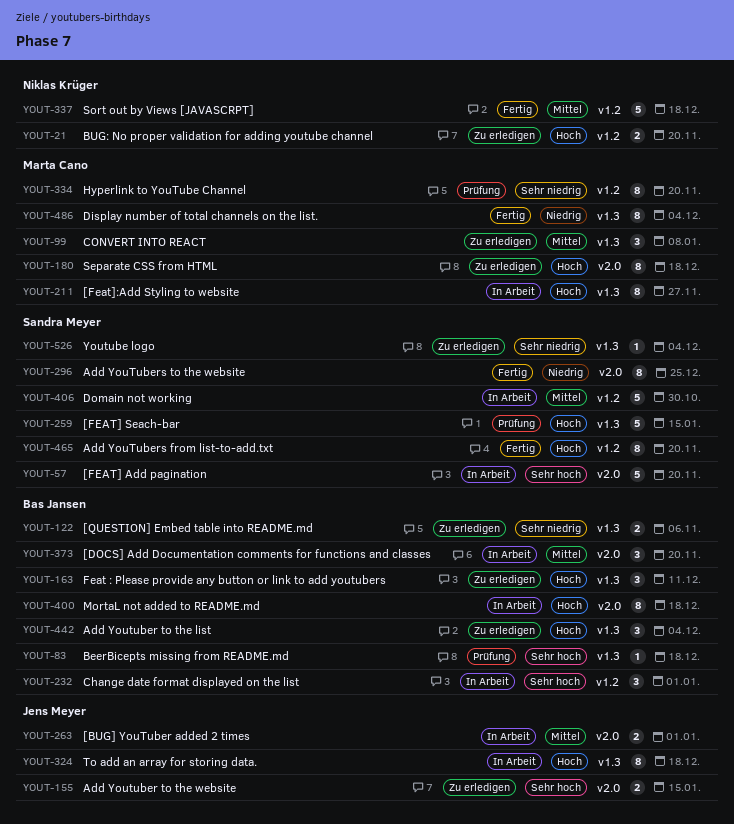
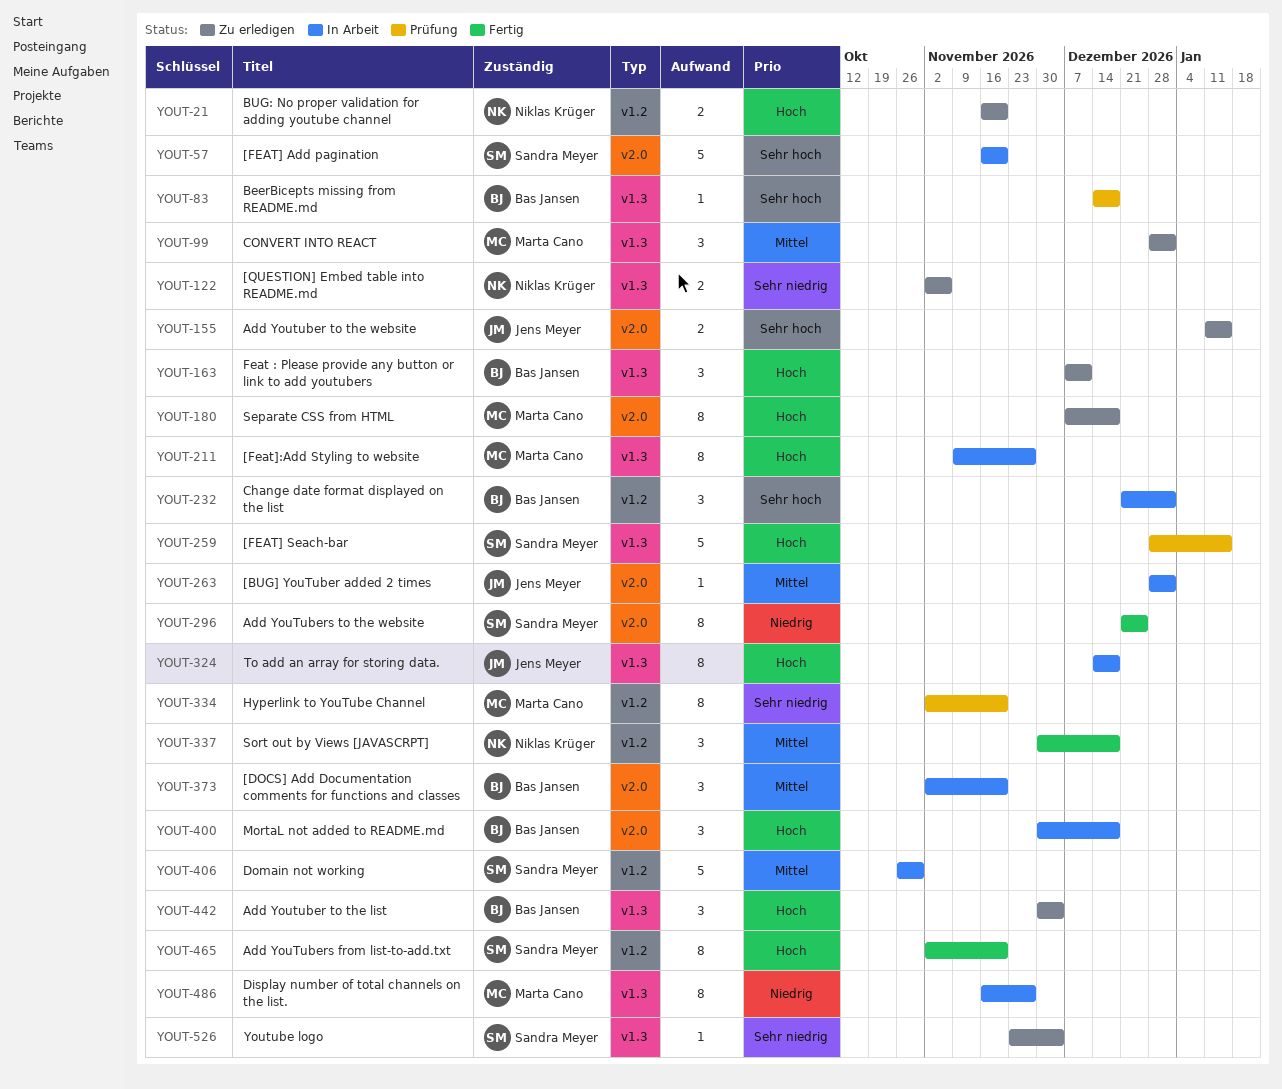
YOUT-99, due: Jan 8 -> Jan 1
YOUT-122, owner: Bas Jansen -> Niklas Krüger
YOUT-263, estimate: 2 -> 1
YOUT-337, estimate: 5 -> 3
YOUT-400, estimate: 8 -> 3
YOUT-486, status: Fertig -> In Arbeit
YOUT-486, due: Dec 4 -> Nov 27

